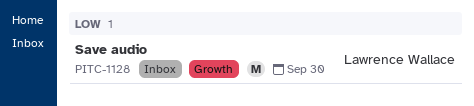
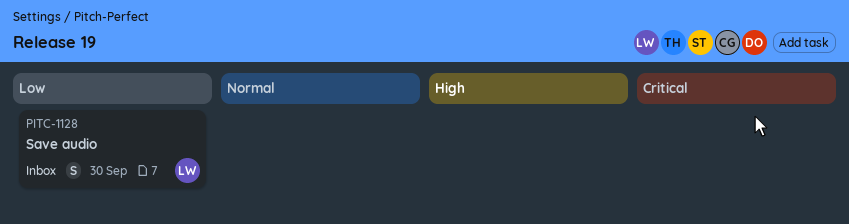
PITC-1128, estimate: M -> S

